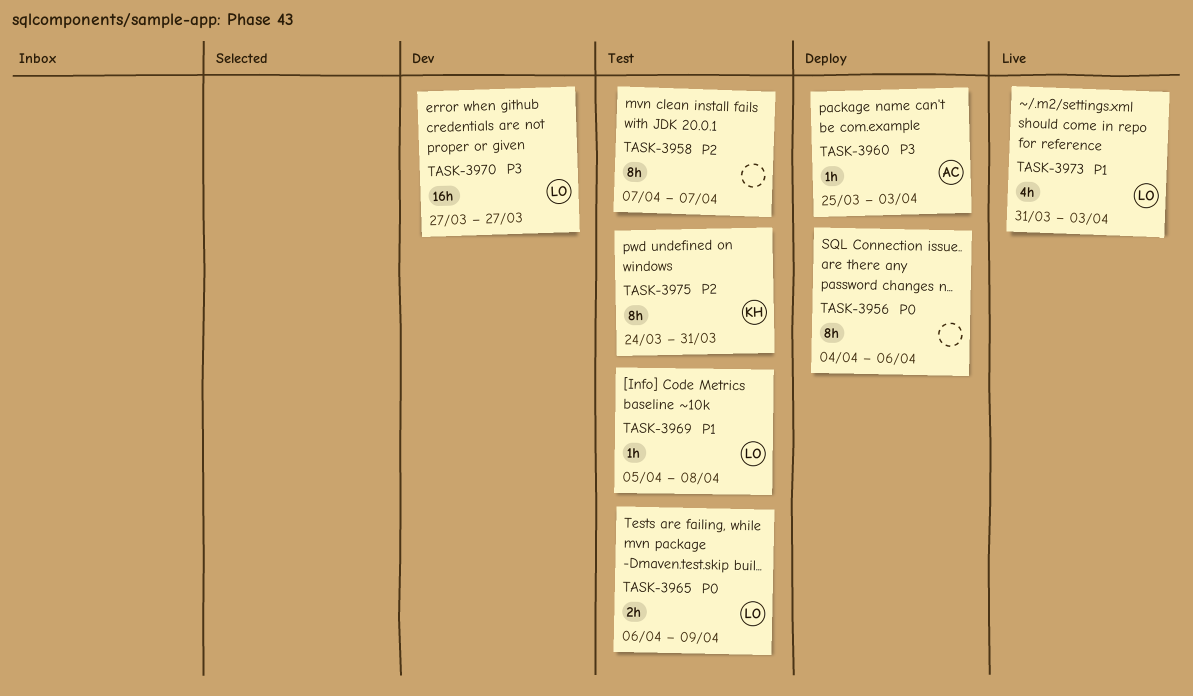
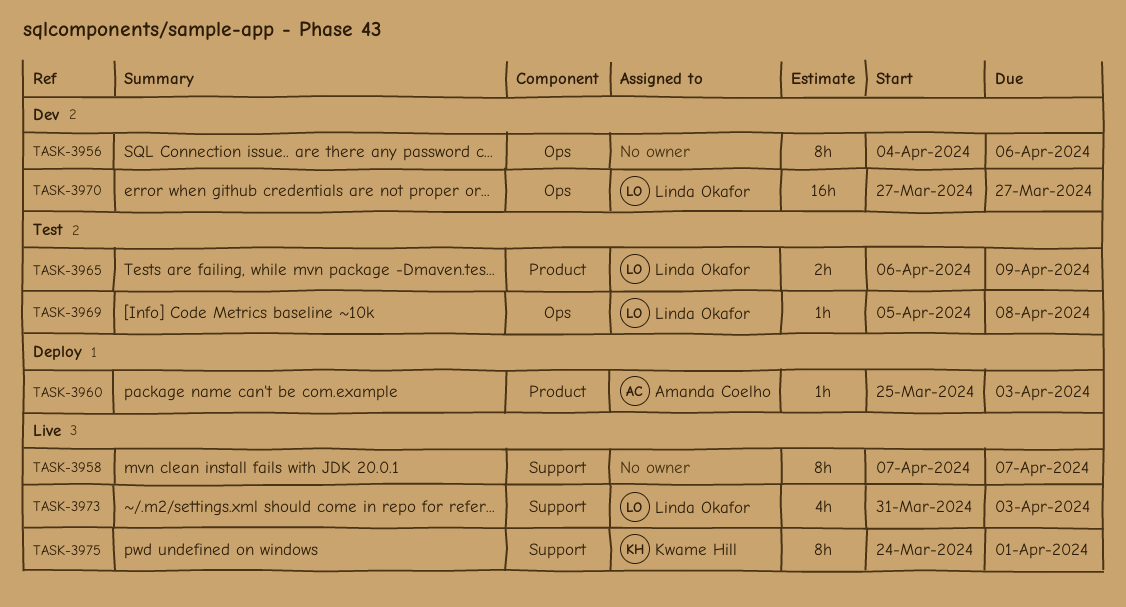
TASK-3956, status: Deploy -> Dev
TASK-3958, status: Test -> Live
TASK-3975, status: Test -> Live
TASK-3975, due: Mar 31 -> Apr 1

